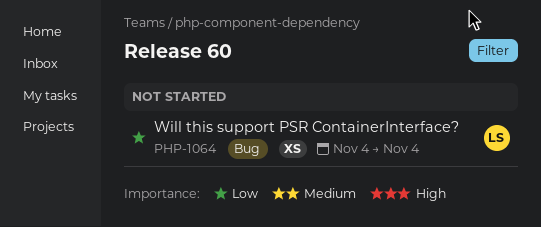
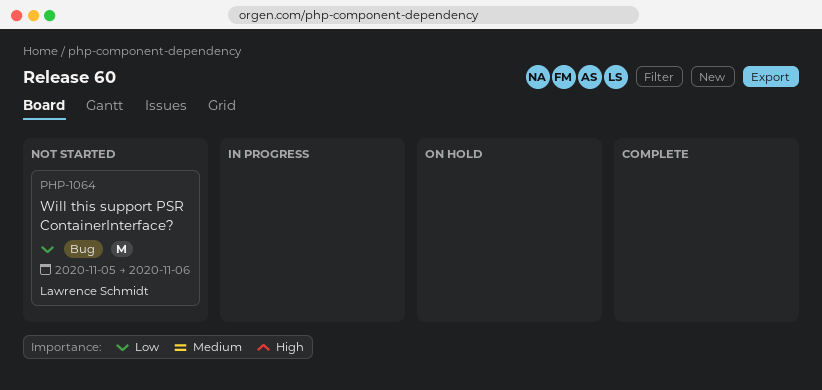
PHP-1064, estimate: XS -> M
PHP-1064, start: Nov 4 -> Nov 5
PHP-1064, due: Nov 4 -> Nov 6

